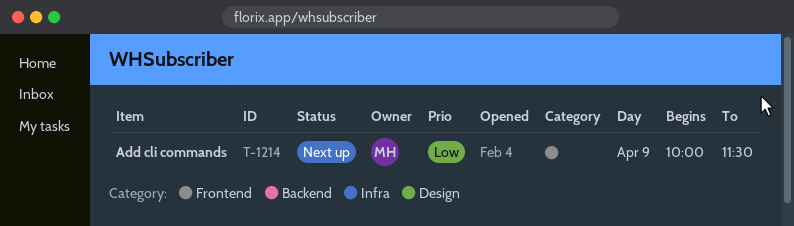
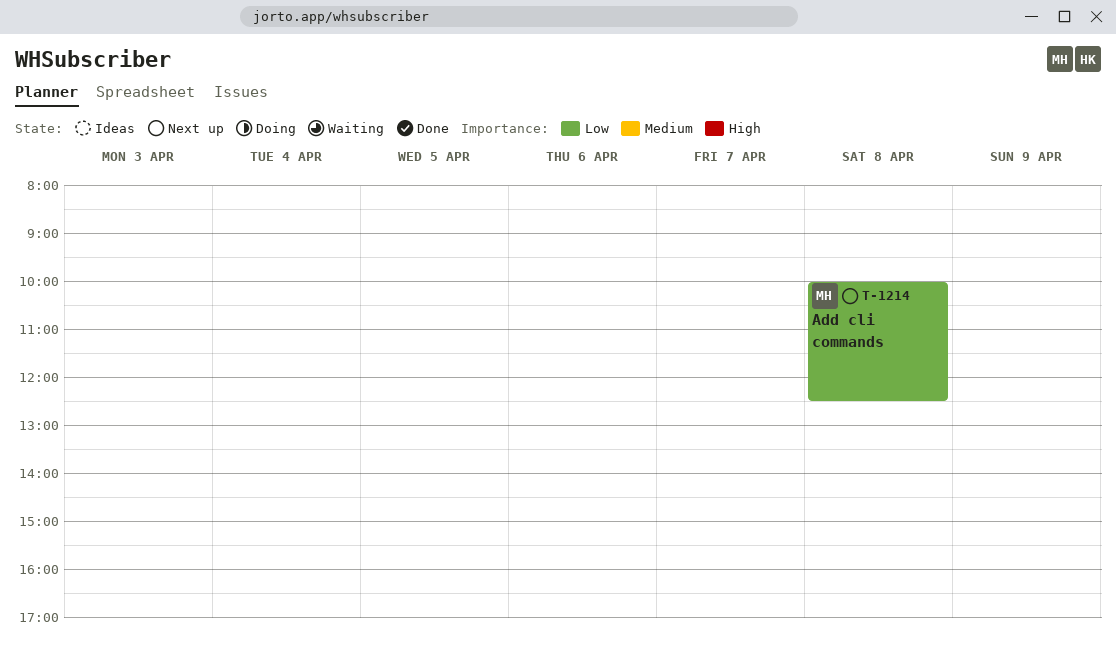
T-1214, day: Apr 9 -> Apr 8
T-1214, ends: 11:30 -> 12:30

